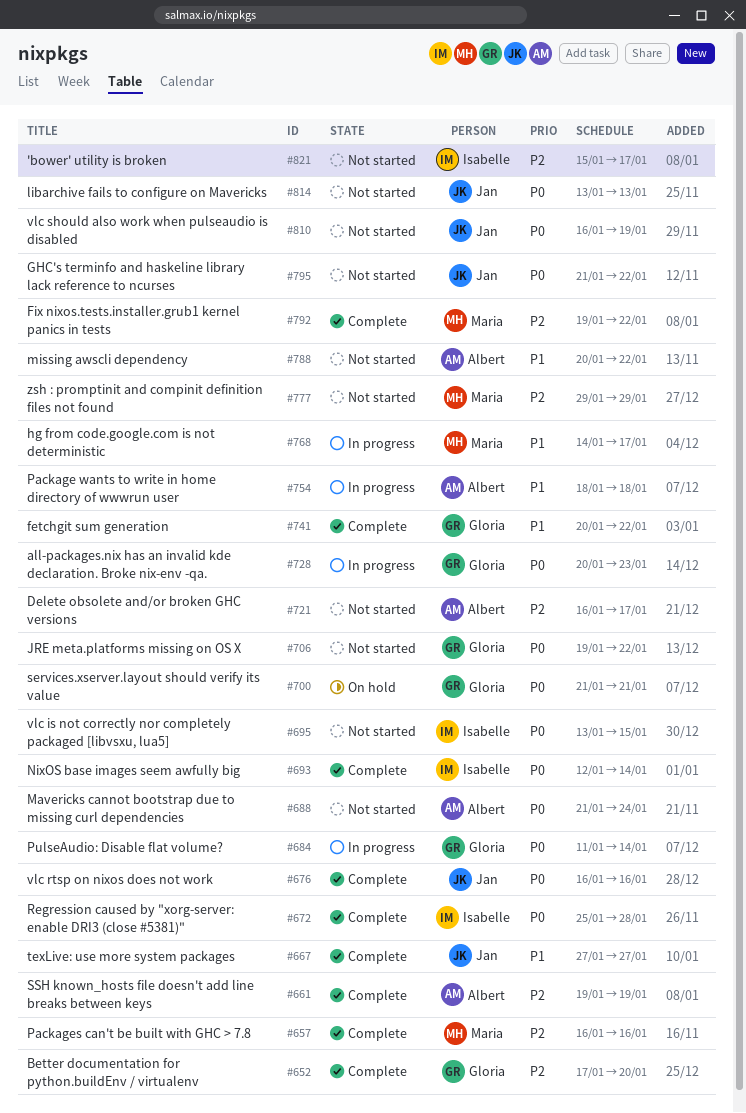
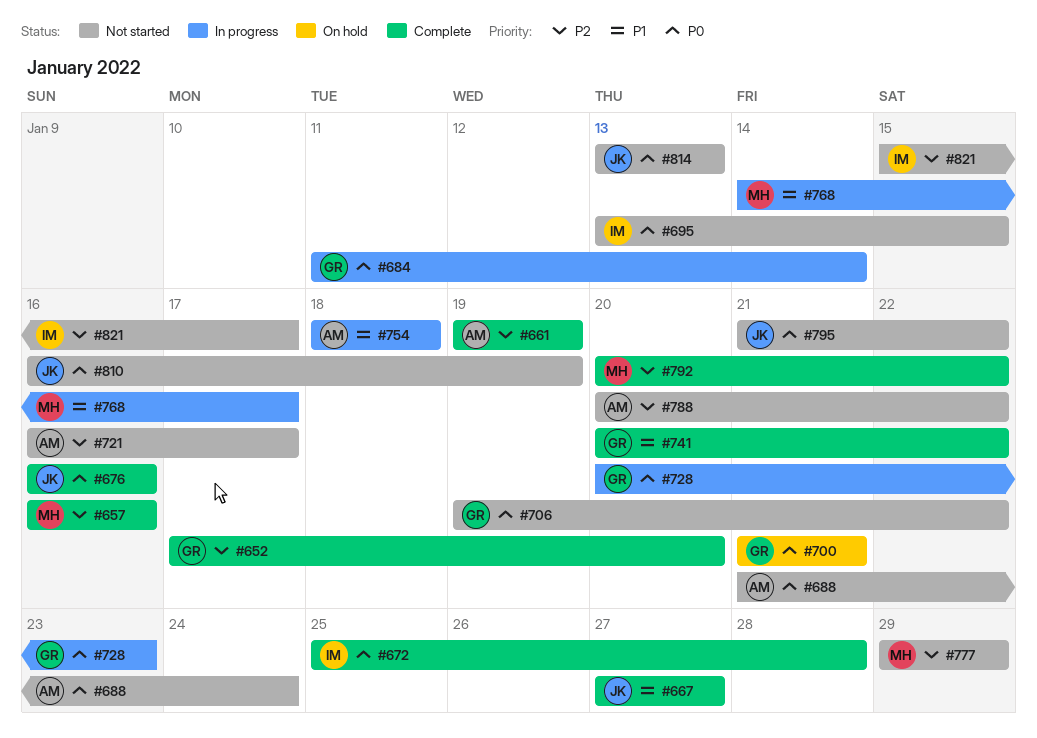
#693: present -> none
#788, priority: P1 -> P2
#792, start: Jan 19 -> Jan 20

